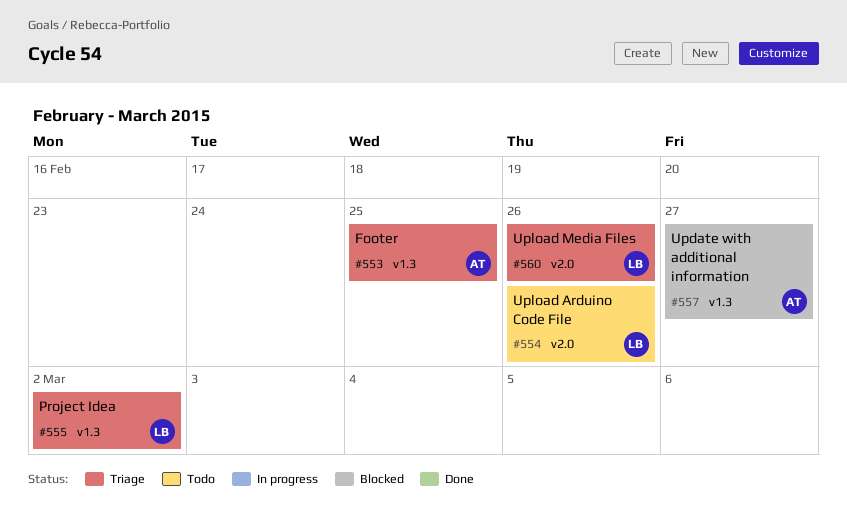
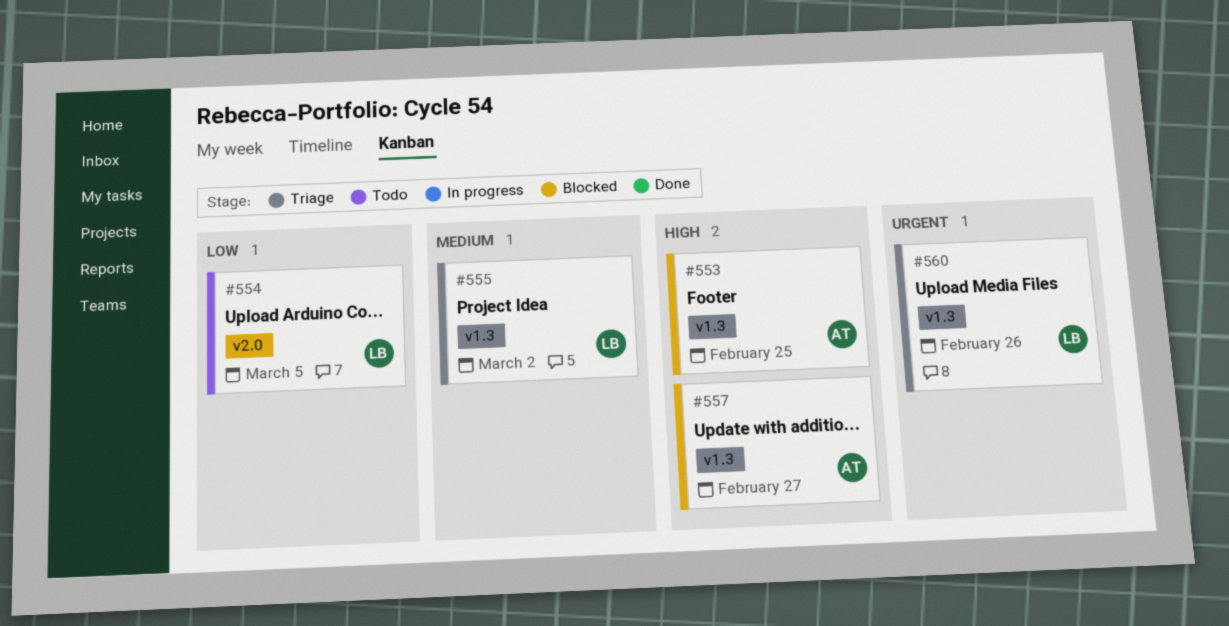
#553, status: Triage -> Blocked
#554, due: Feb 26 -> Mar 5
#560, label: v2.0 -> v1.3

